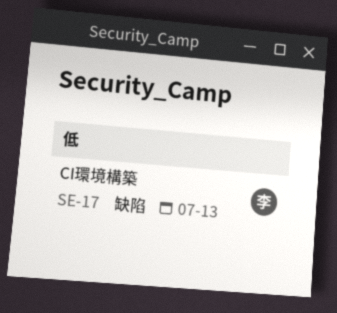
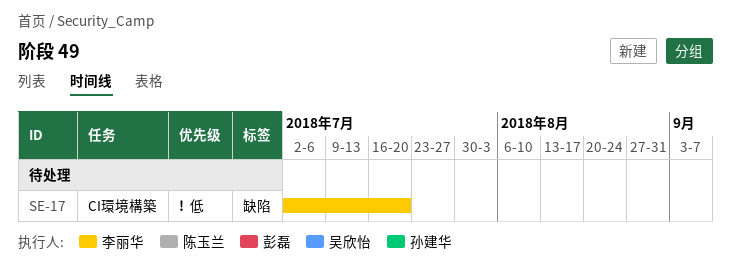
SE-17, due: Jul 13 -> Jul 20

